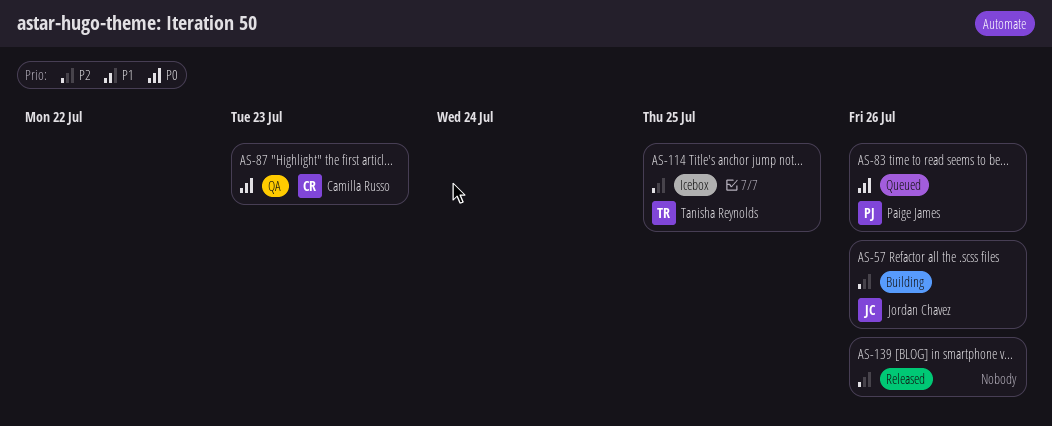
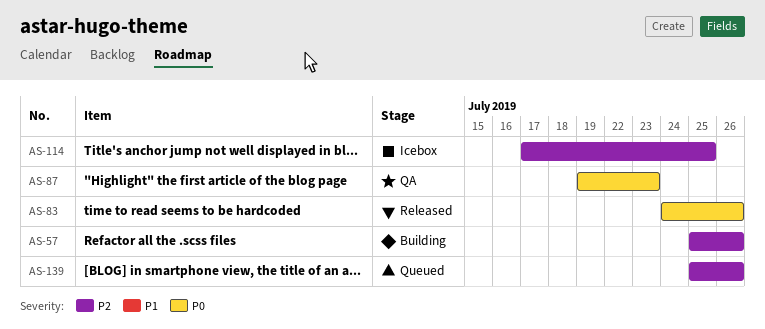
AS-83, status: Queued -> Released
AS-139, status: Released -> Queued

